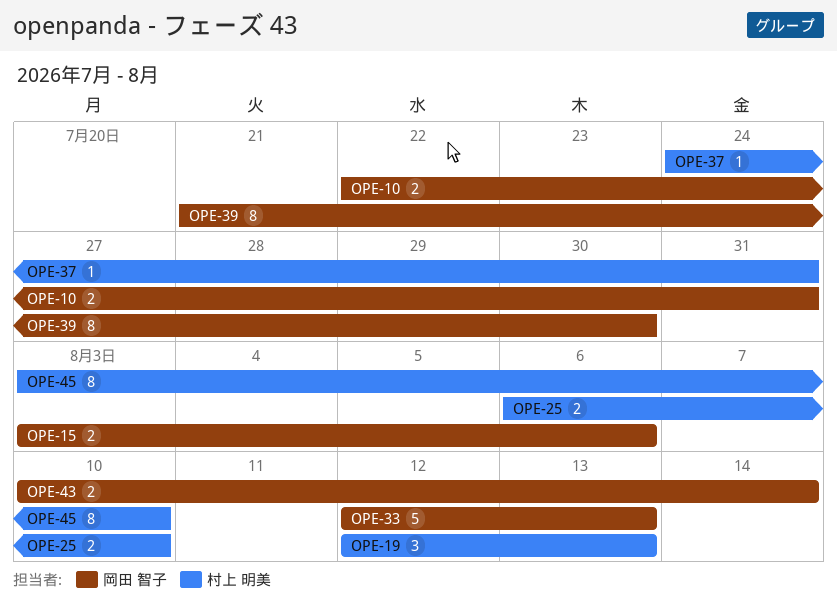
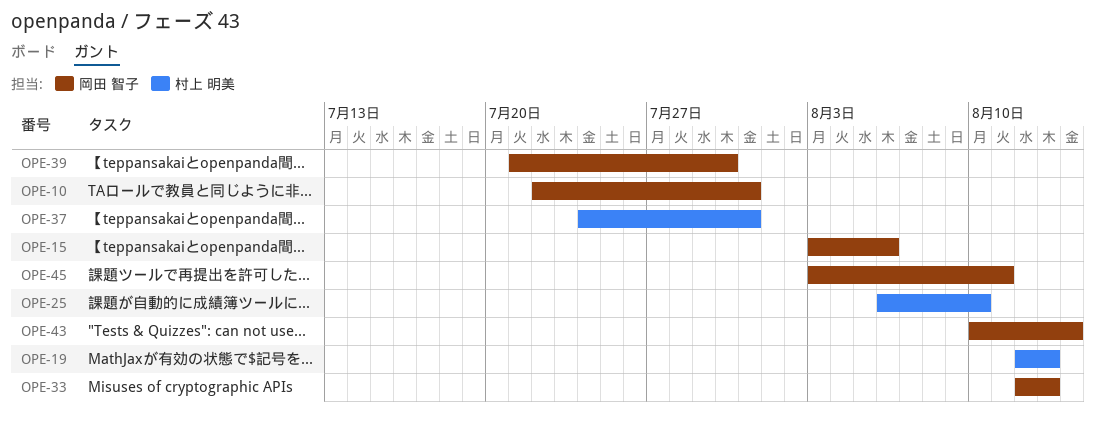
OPE-45, owner: 村上 明美 -> 岡田 智子
OPE-45, due: Aug 10 -> Aug 11

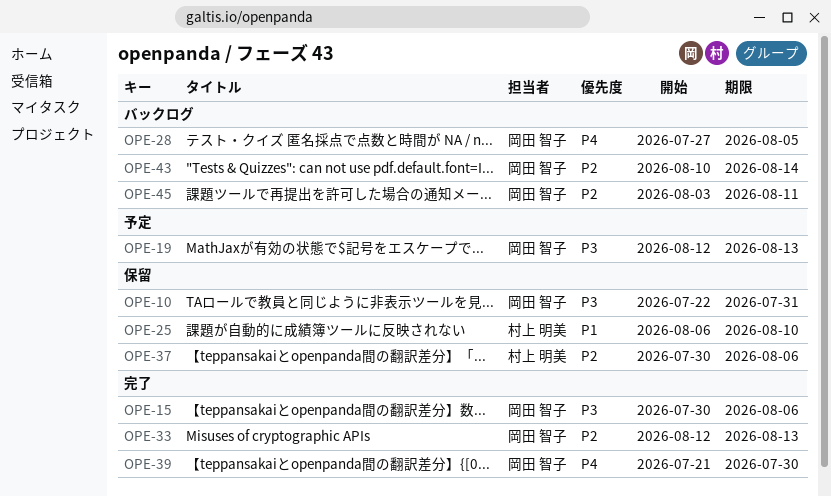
OPE-15, start: Aug 3 -> Jul 30
OPE-19, owner: 村上 明美 -> 岡田 智子
OPE-28: none -> present
OPE-37, start: Jul 24 -> Jul 30
OPE-37, due: Jul 31 -> Aug 6

